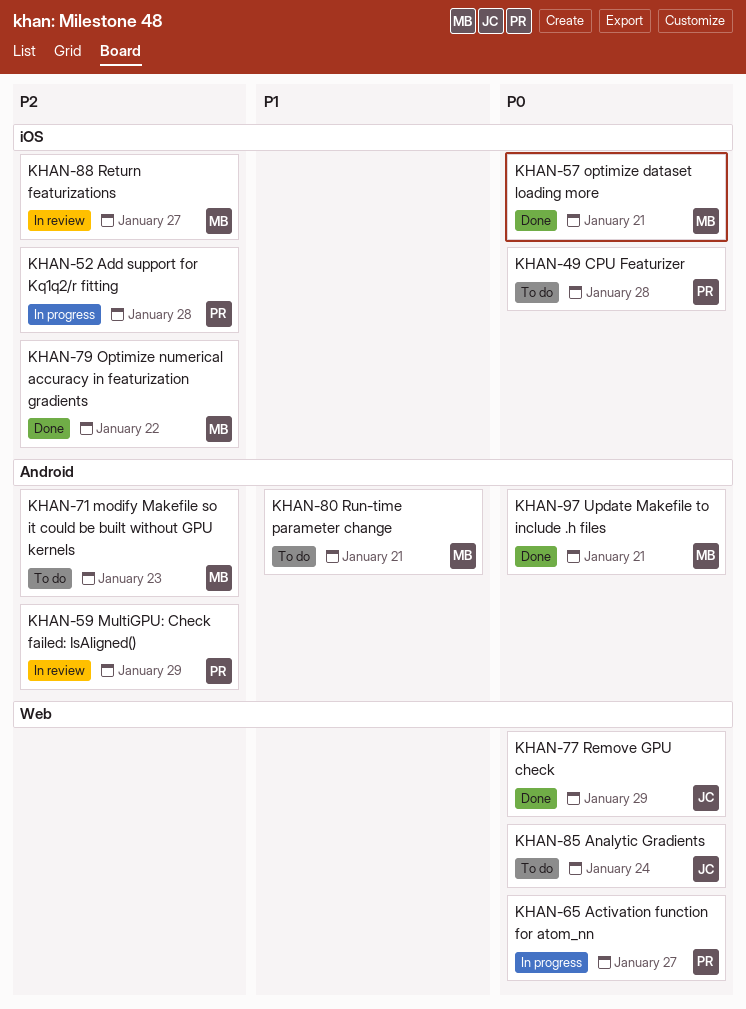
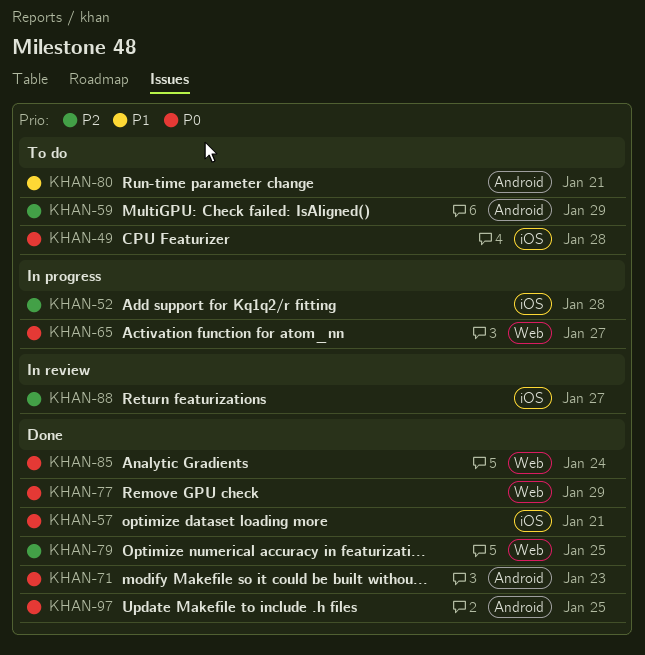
KHAN-59, status: In review -> To do
KHAN-71, status: To do -> Done
KHAN-71, priority: P2 -> P0
KHAN-79, label: iOS -> Web
KHAN-79, due: Jan 22 -> Jan 25
KHAN-85, status: To do -> Done
KHAN-97, due: Jan 21 -> Jan 25

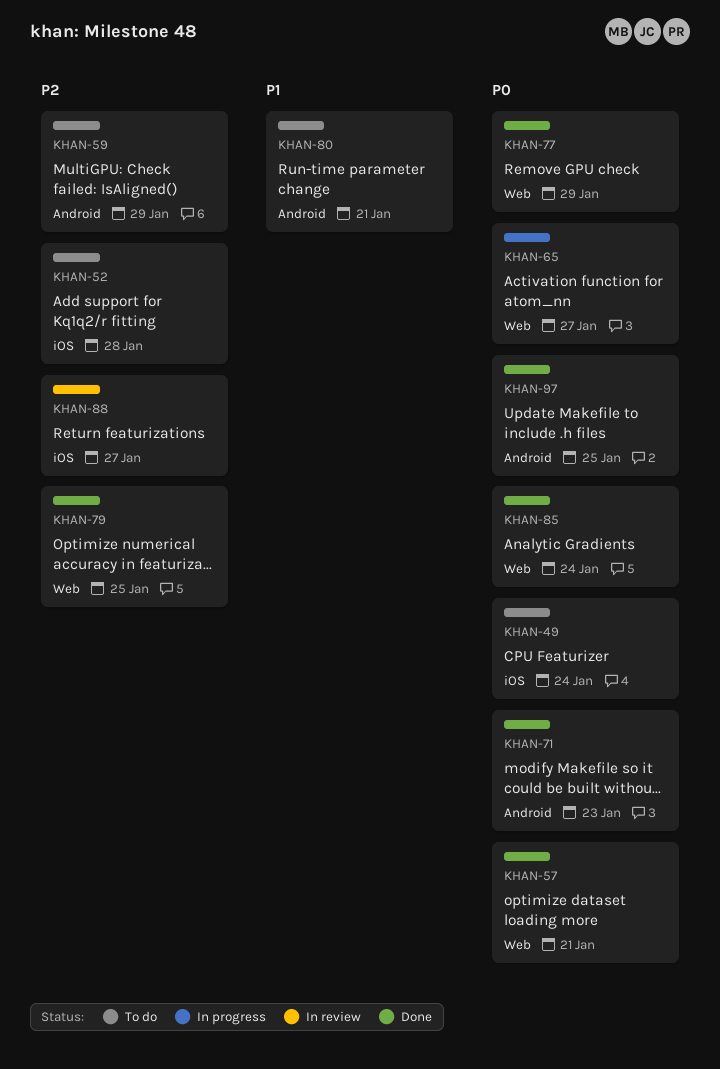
KHAN-49, due: Jan 28 -> Jan 24
KHAN-52, status: In progress -> To do
KHAN-57, label: iOS -> Web

